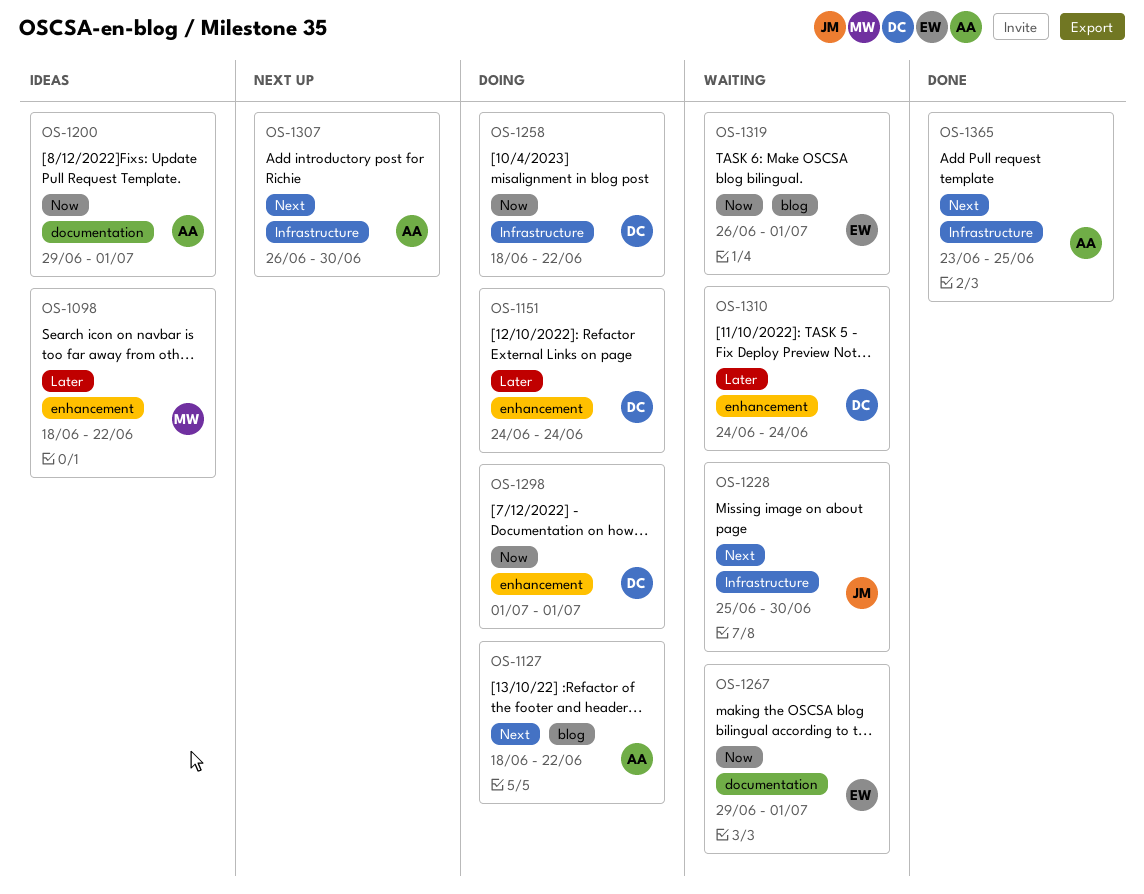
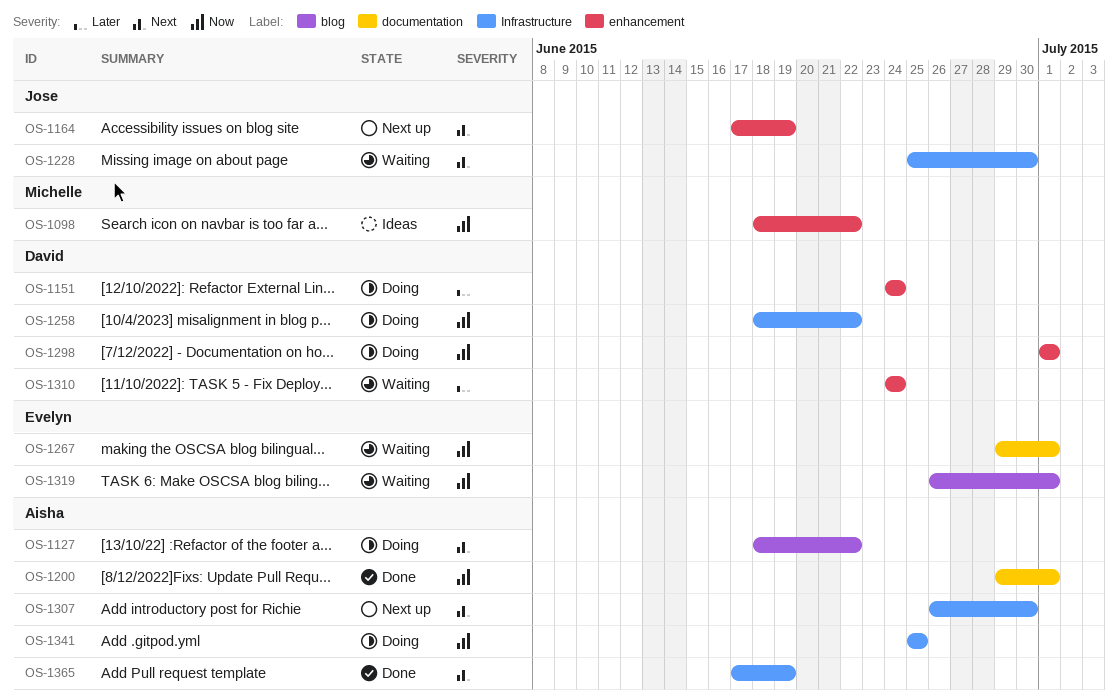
OS-1098, priority: Later -> Now
OS-1164: none -> present
OS-1200, status: Ideas -> Done
OS-1341: none -> present
OS-1365, start: Jun 23 -> Jun 17
OS-1365, due: Jun 25 -> Jun 19

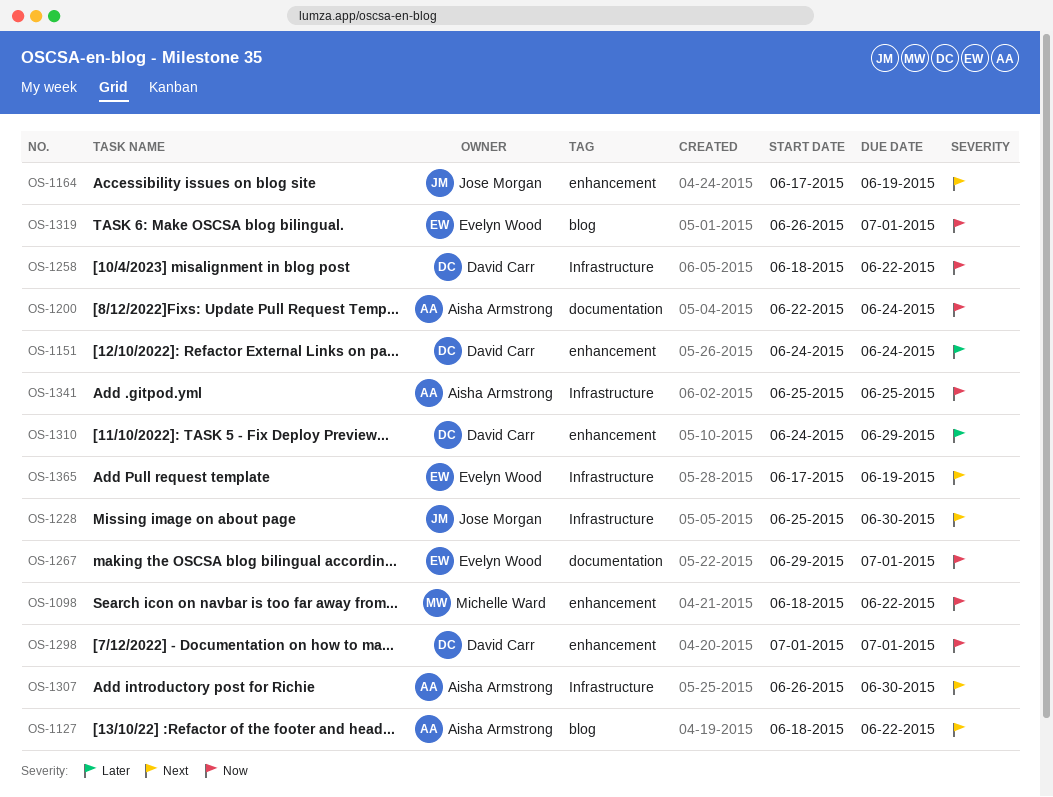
OS-1200, start: Jun 29 -> Jun 22
OS-1200, due: Jul 1 -> Jun 24
OS-1310, due: Jun 24 -> Jun 29
OS-1365, owner: Aisha Armstrong -> Evelyn Wood

